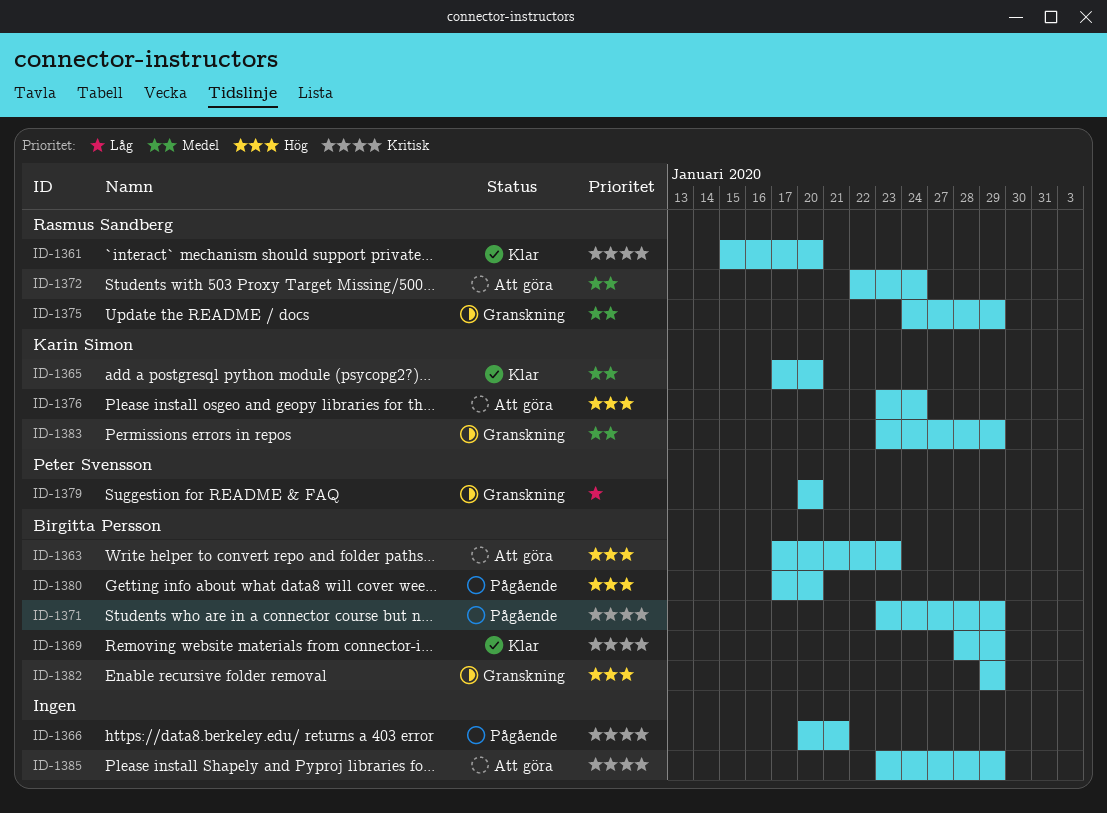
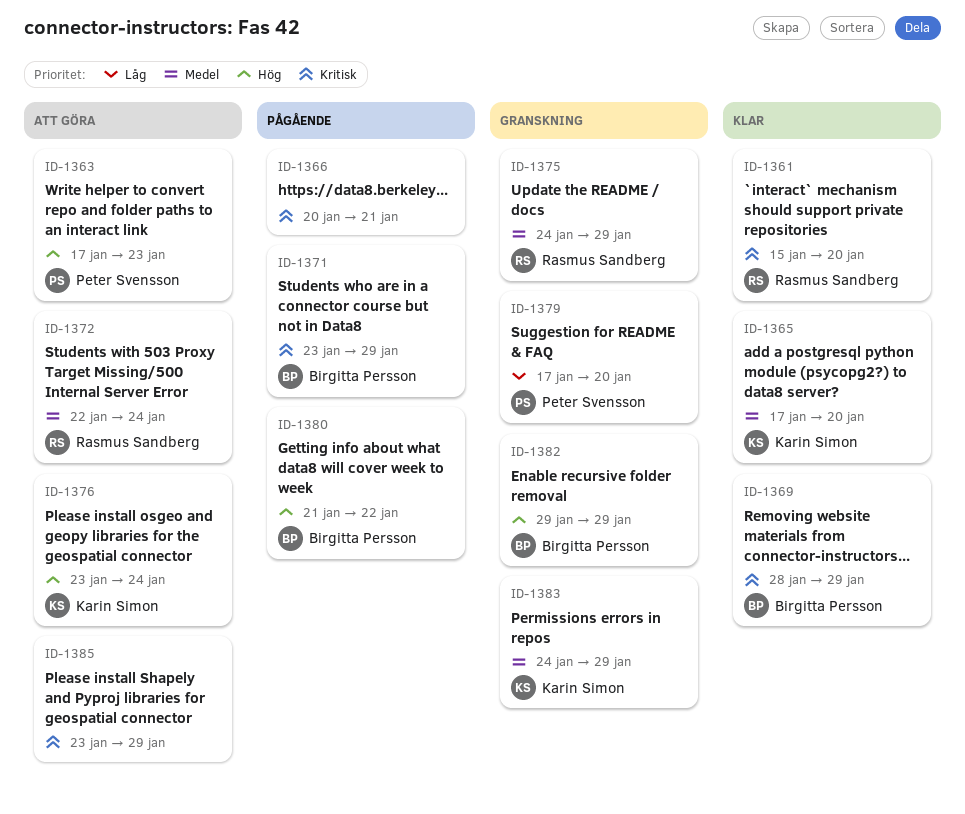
ID-1363, owner: Birgitta Persson -> Peter Svensson
ID-1379, start: Jan 20 -> Jan 17
ID-1380, start: Jan 17 -> Jan 21
ID-1380, due: Jan 20 -> Jan 22
ID-1383, start: Jan 23 -> Jan 24

